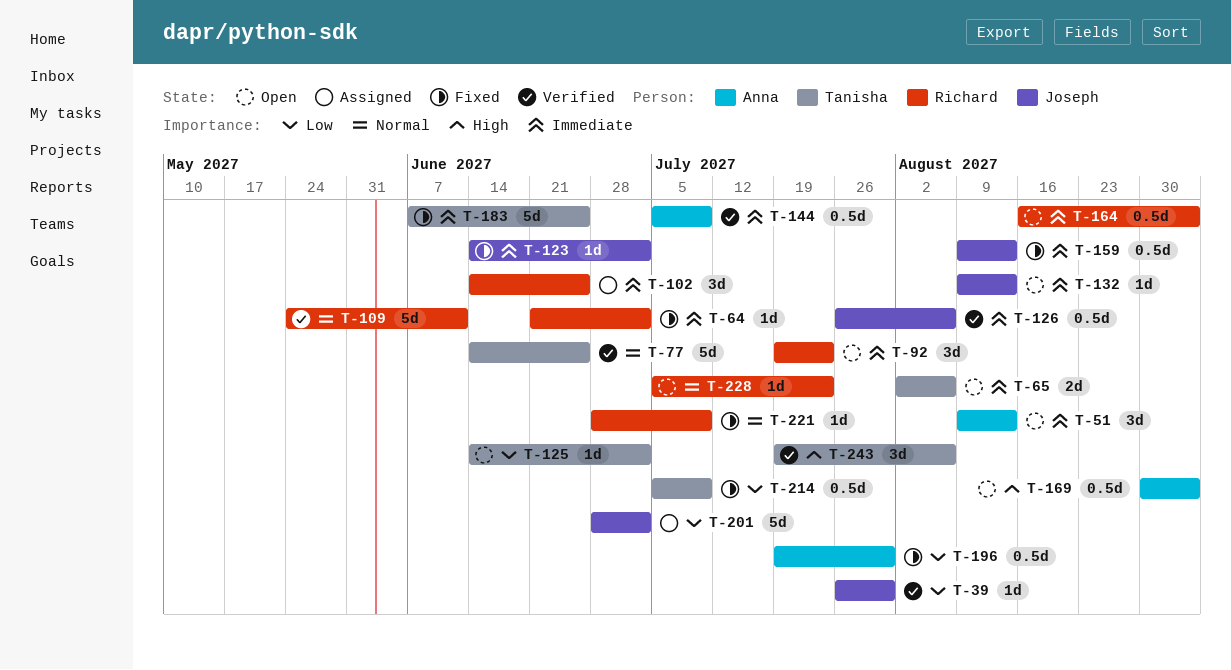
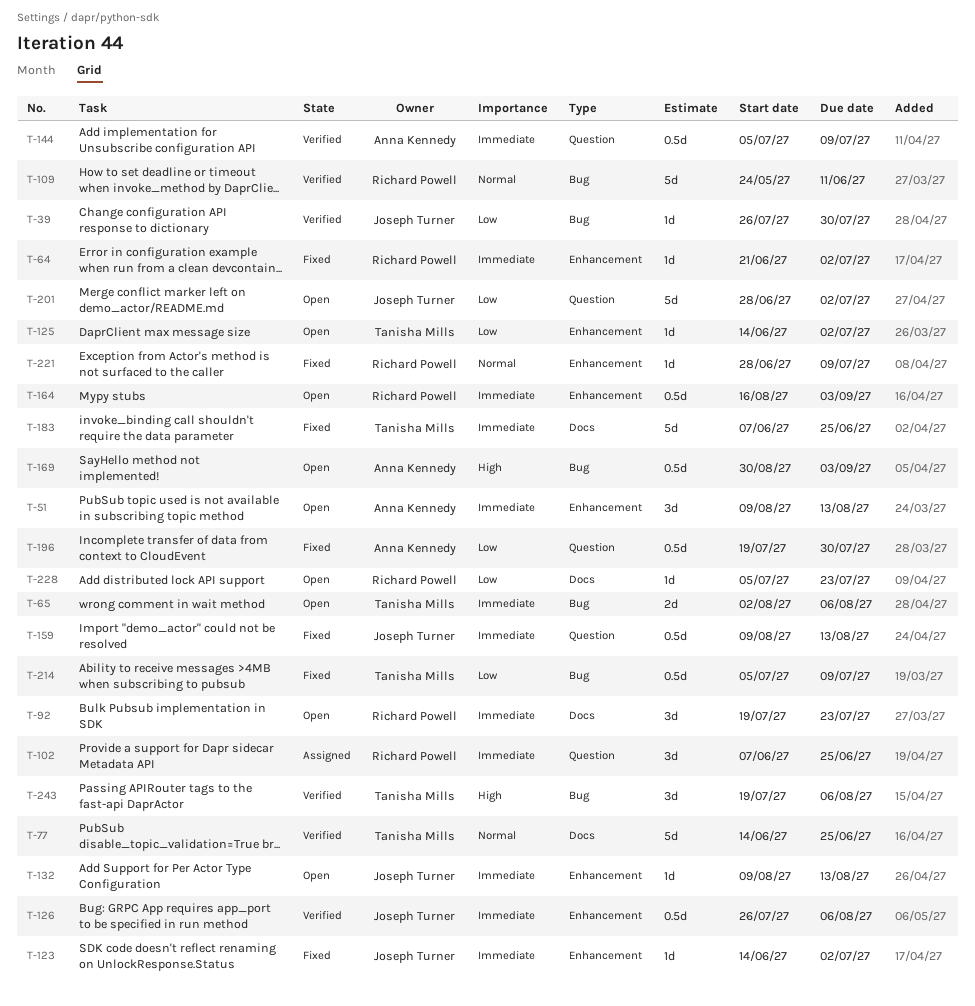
T-102, start: Jun 14 -> Jun 7
T-201, status: Assigned -> Open
T-228, priority: Normal -> Low

